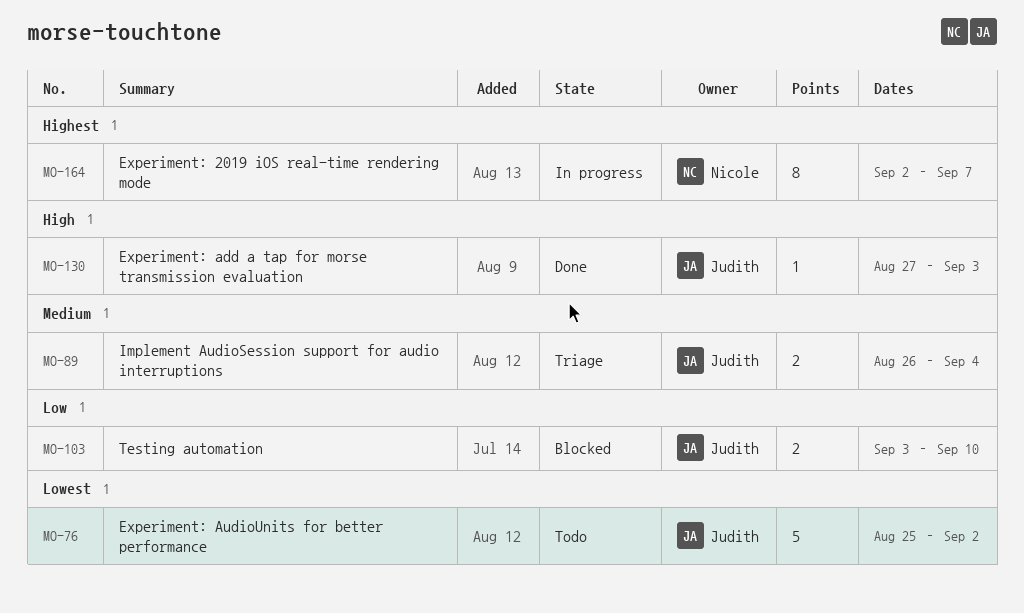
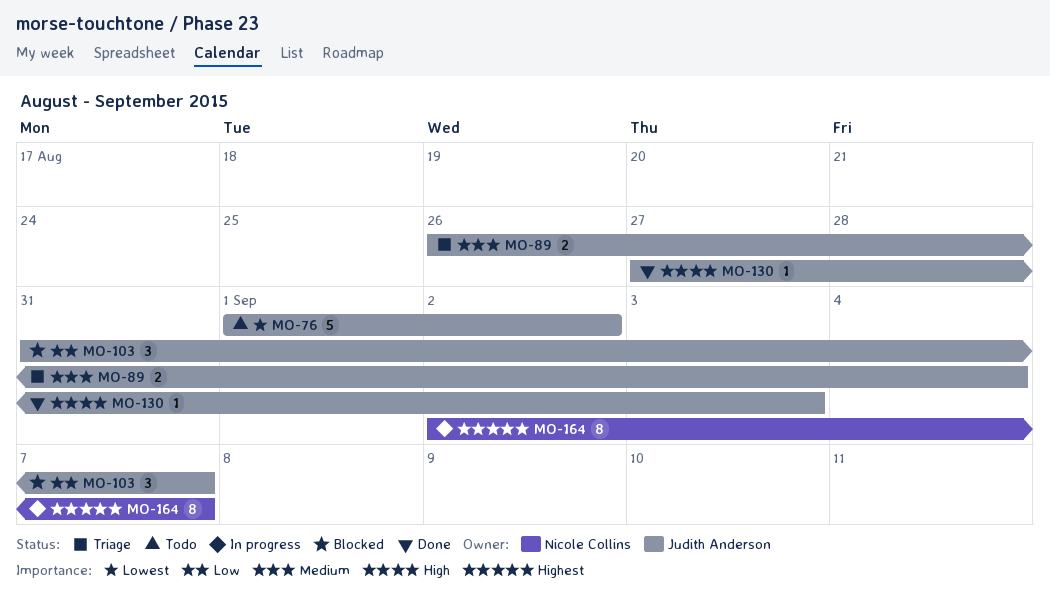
MO-76, start: Aug 25 -> Sep 1
MO-103, estimate: 2 -> 3
MO-103, start: Sep 3 -> Aug 31
MO-103, due: Sep 10 -> Sep 7

